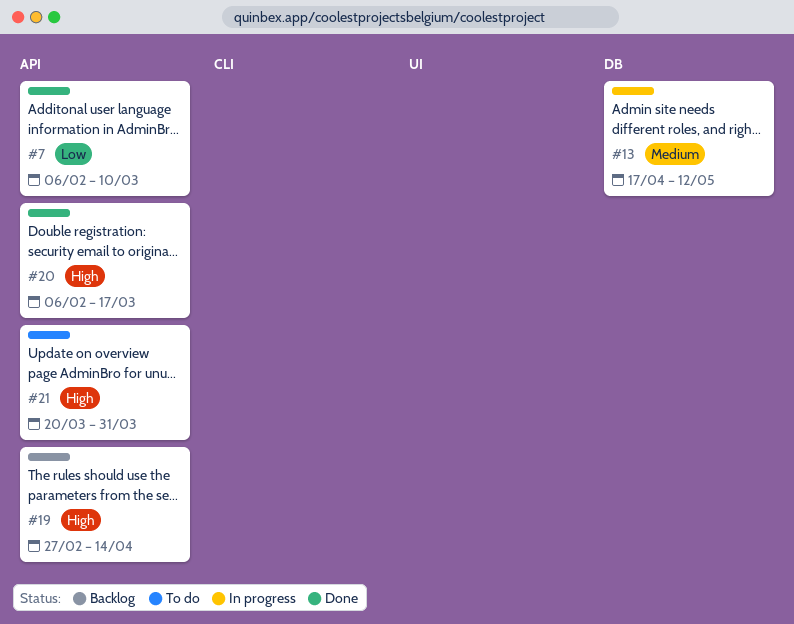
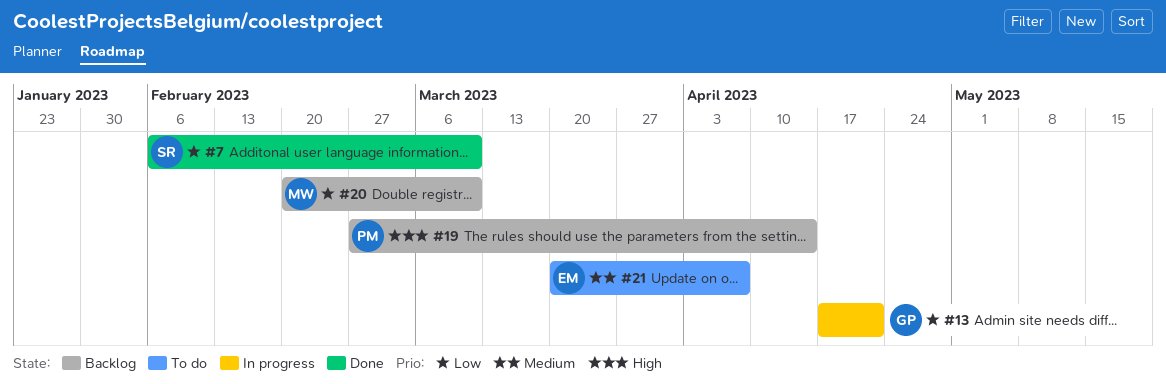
#13, priority: Medium -> Low
#13, due: May 12 -> Apr 21
#20, status: Done -> Backlog
#20, priority: High -> Low
#20, start: Feb 6 -> Feb 20
#20, due: Mar 17 -> Mar 10
#21, priority: High -> Medium
#21, due: Mar 31 -> Apr 7

